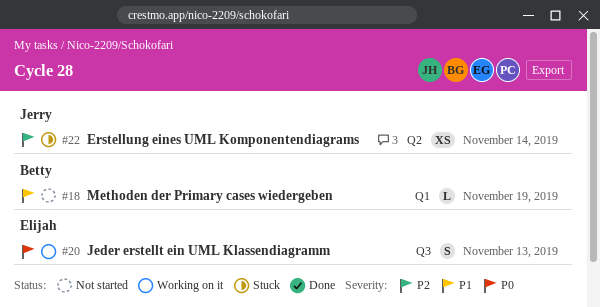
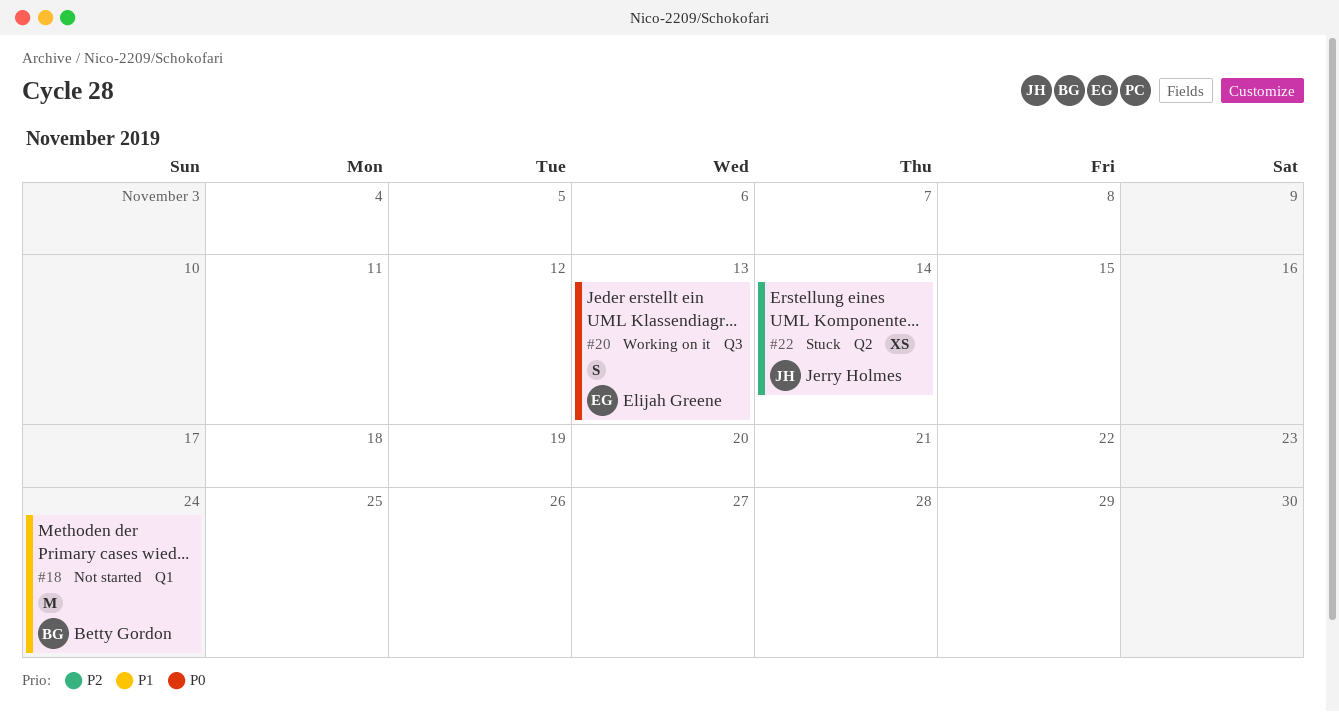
#18, estimate: L -> M
#18, due: Nov 19 -> Nov 24

